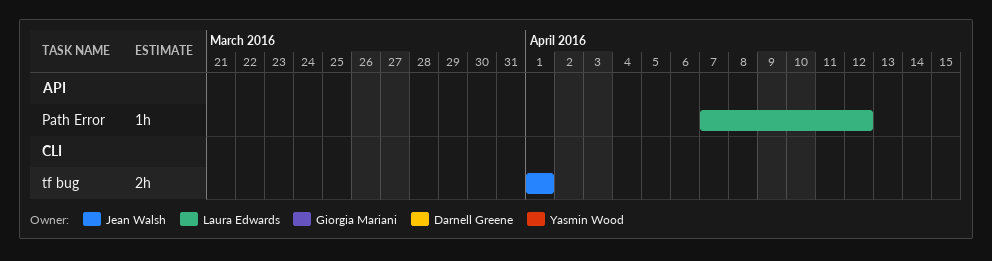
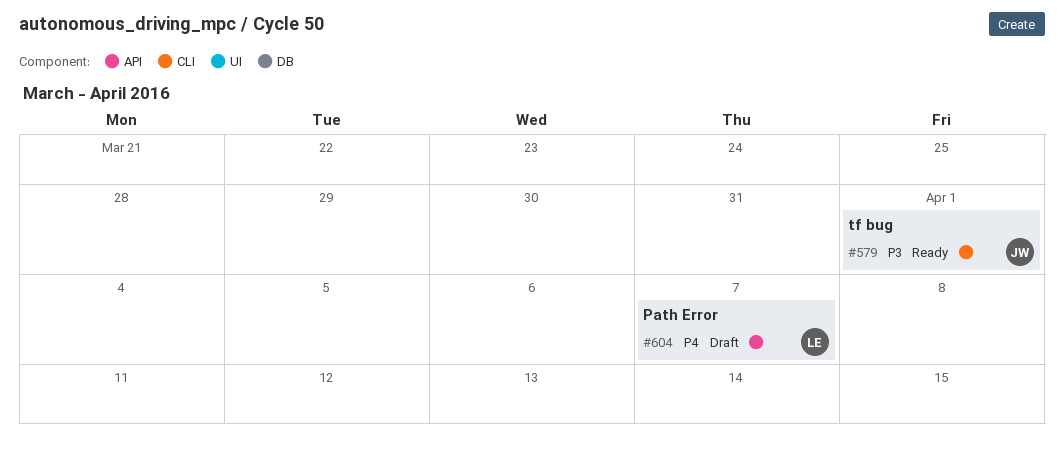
Path Error, due: Apr 12 -> Apr 7

